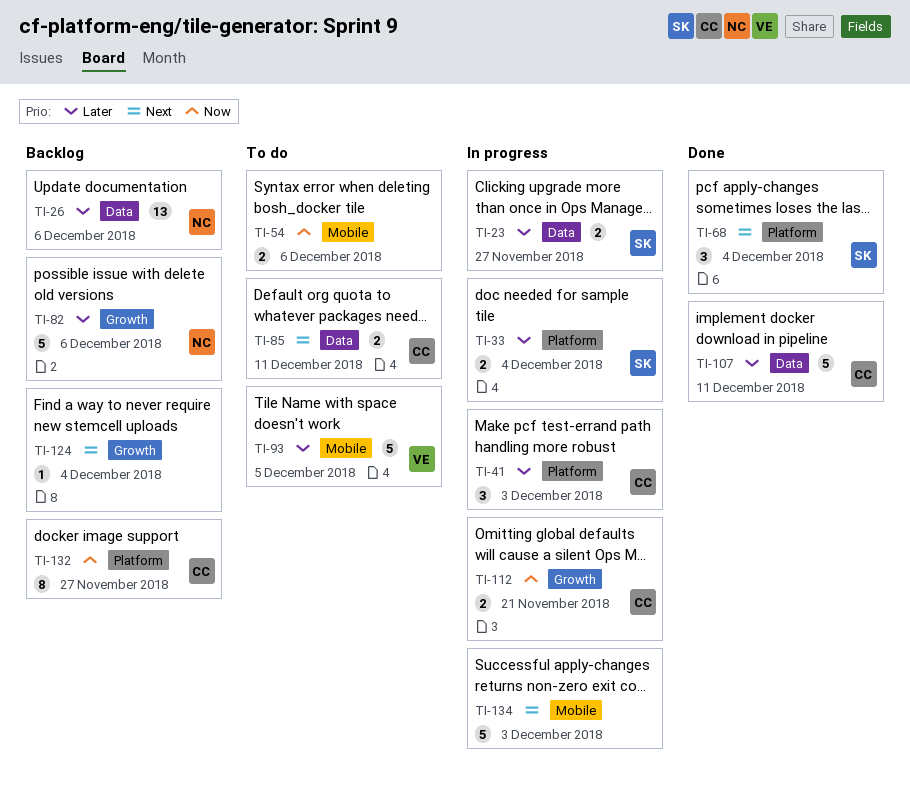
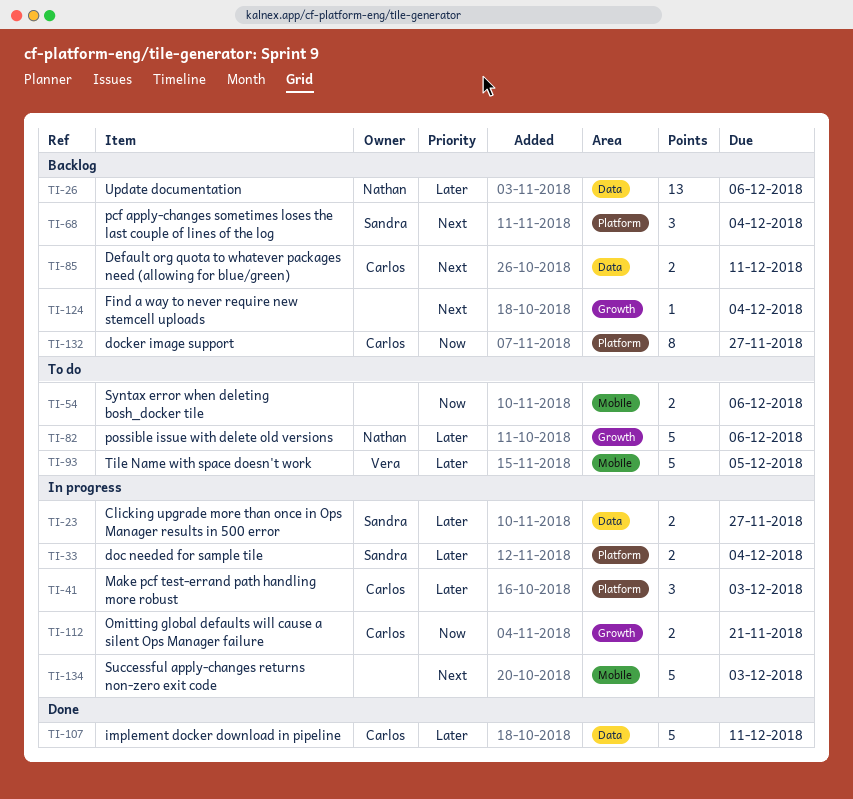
TI-68, status: Done -> Backlog
TI-82, status: Backlog -> To do
TI-85, status: To do -> Backlog

